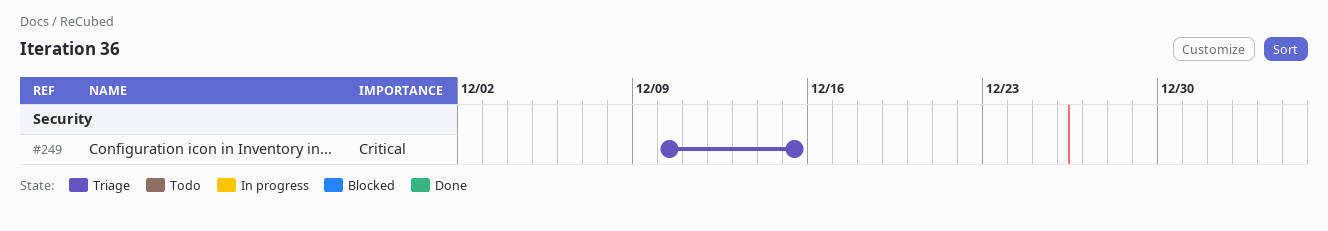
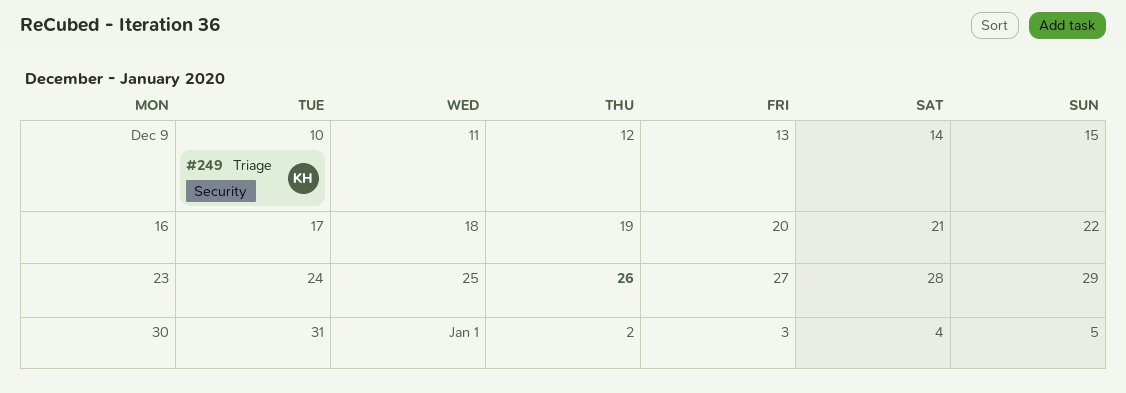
#249, due: Dec 15 -> Dec 10

